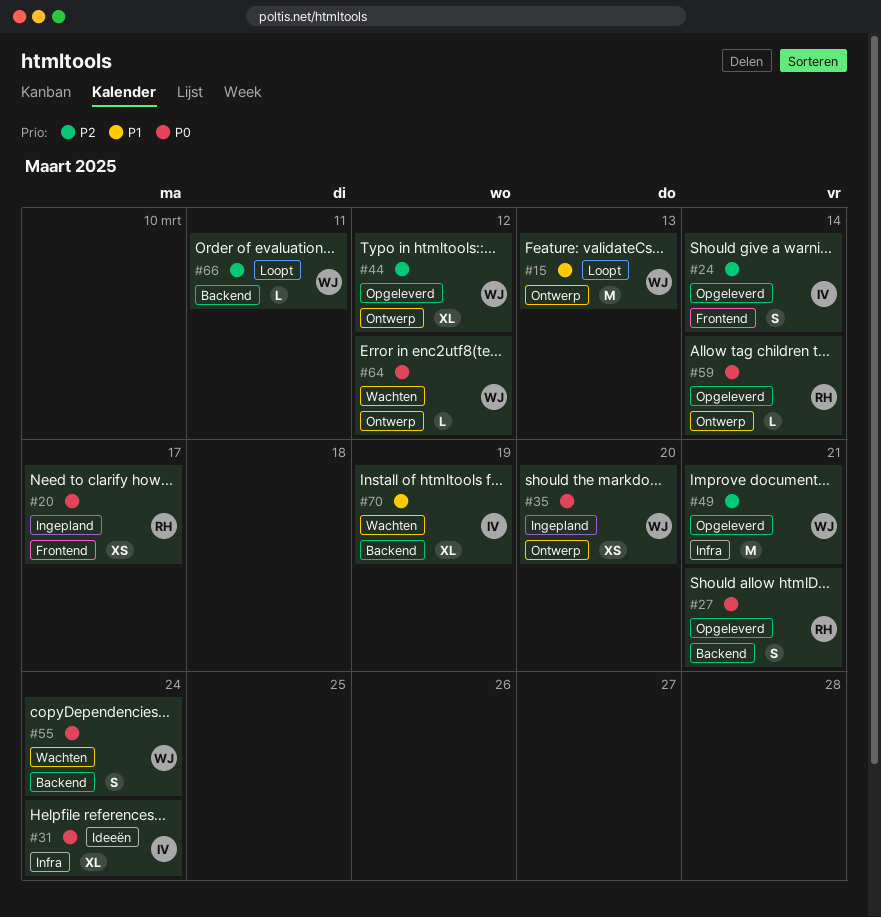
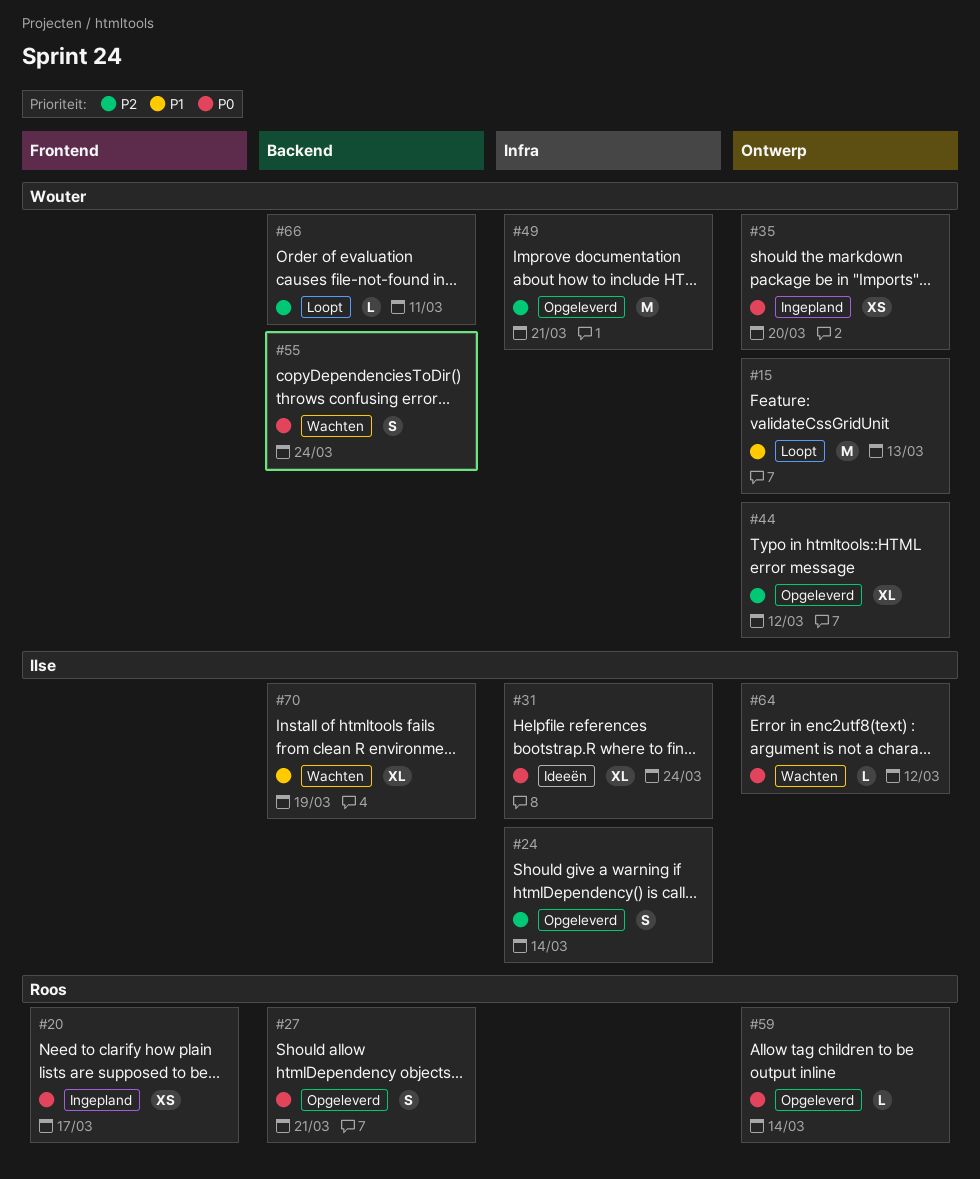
#24, label: Frontend -> Infra
#64, owner: Wouter -> Ilse

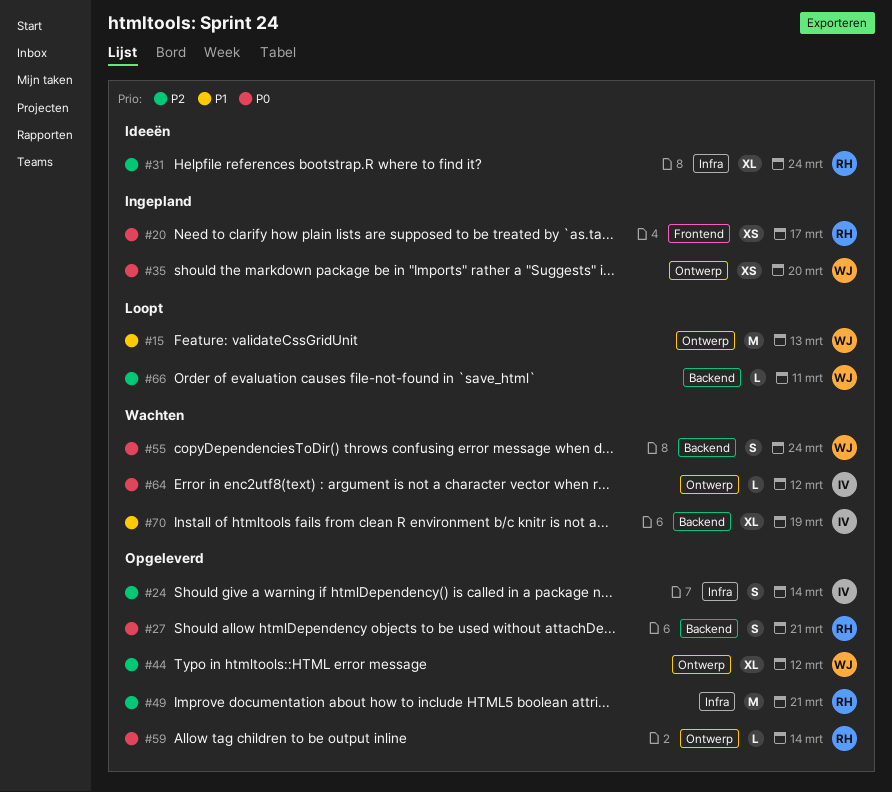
#31, owner: Ilse -> Roos
#31, priority: P0 -> P2
#49, owner: Wouter -> Roos

